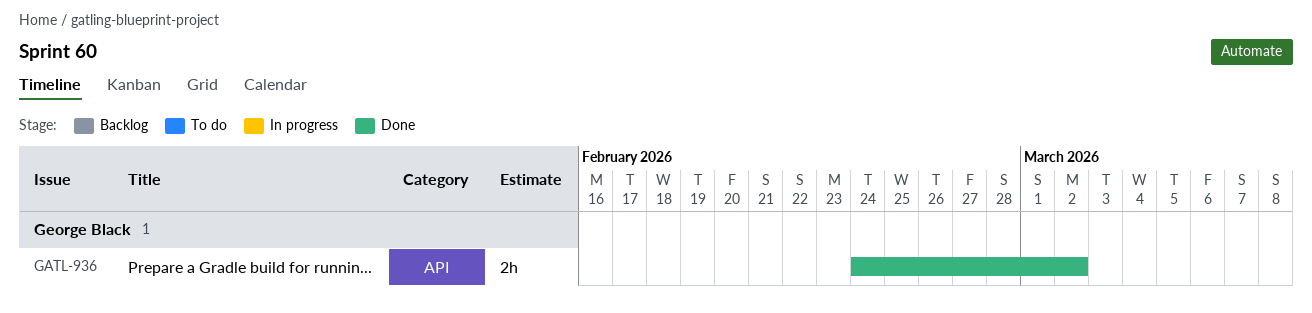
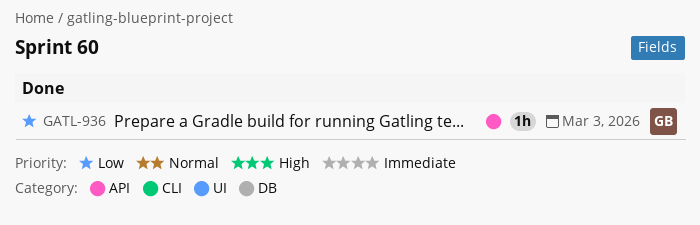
GATL-936, estimate: 2h -> 1h
GATL-936, due: Mar 2 -> Mar 3

